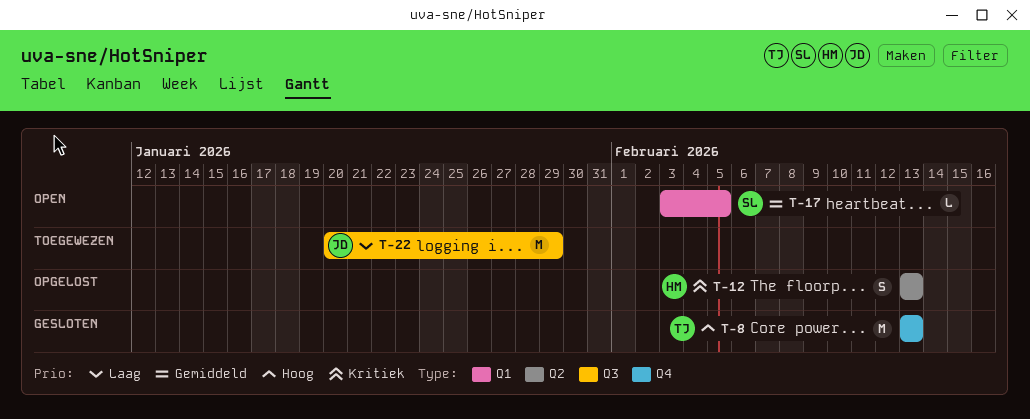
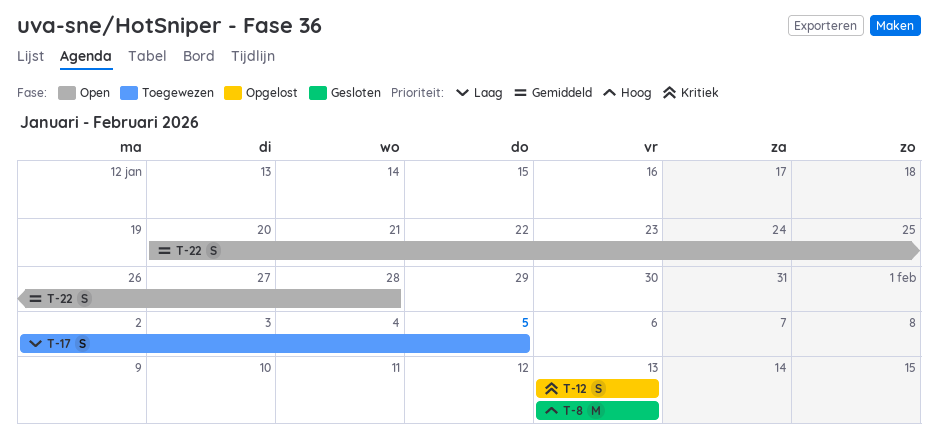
T-17, status: Open -> Toegewezen
T-17, priority: Gemiddeld -> Laag
T-17, estimate: L -> S
T-17, start: Feb 3 -> Feb 2
T-22, status: Toegewezen -> Open
T-22, priority: Laag -> Gemiddeld
T-22, estimate: M -> S
T-22, due: Jan 29 -> Jan 28

